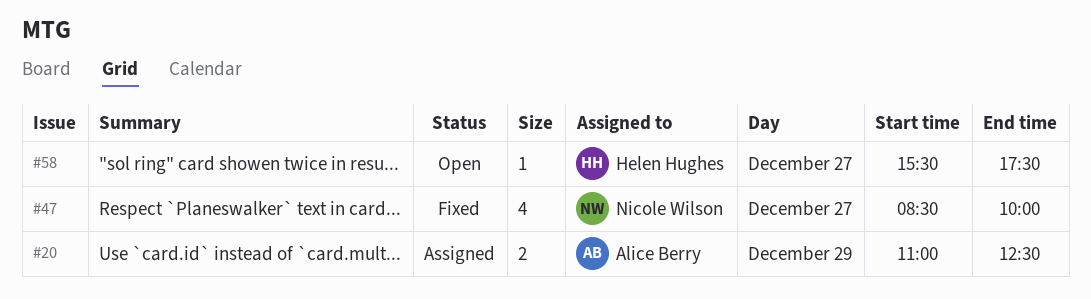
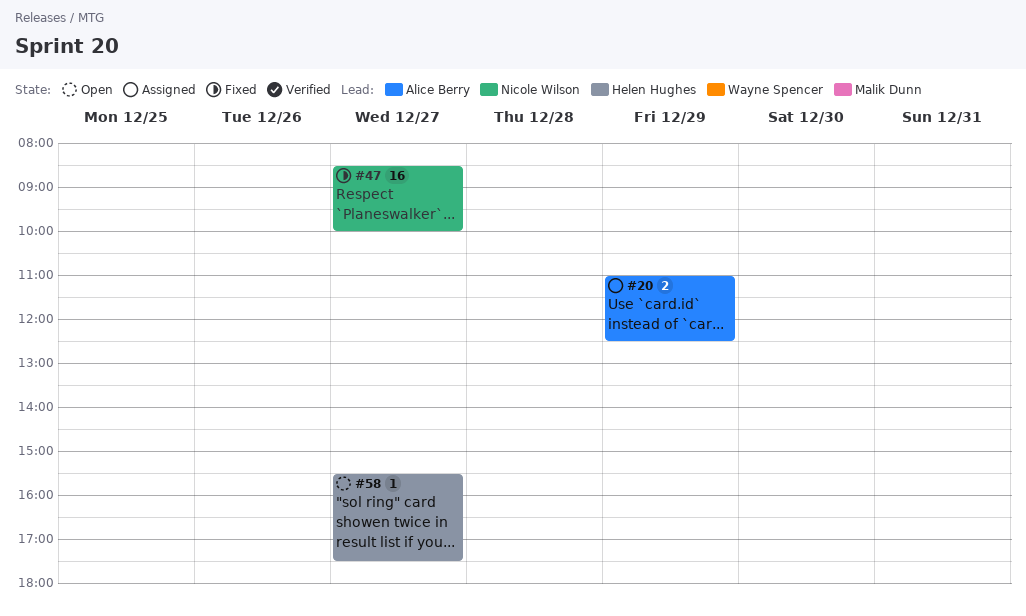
#47, estimate: 4 -> 16

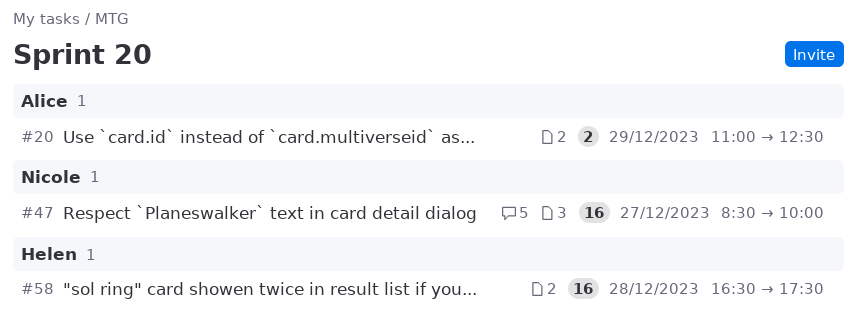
#58, estimate: 1 -> 16
#58, day: Dec 27 -> Dec 28
#58, begins: 15:30 -> 16:30

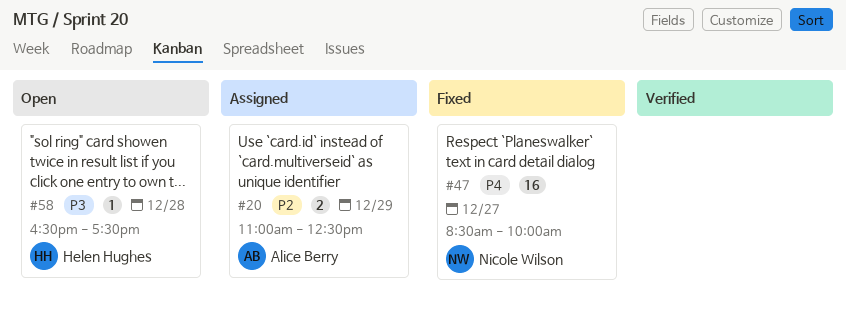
#58, estimate: 16 -> 1

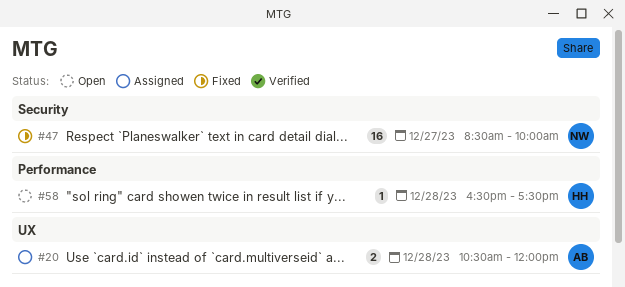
#20, day: Dec 29 -> Dec 28
#20, begins: 11:00 -> 10:30
#20, ends: 12:30 -> 12:00

